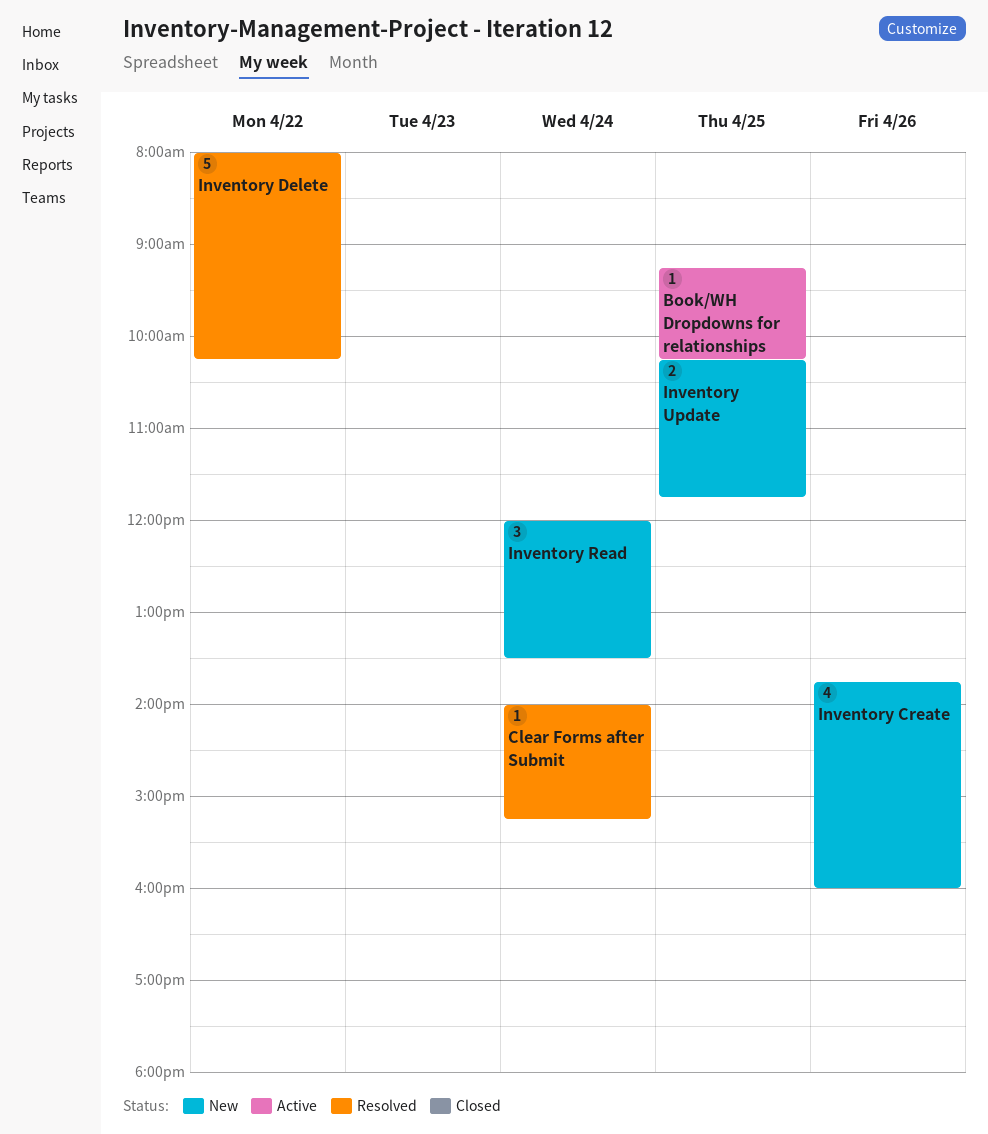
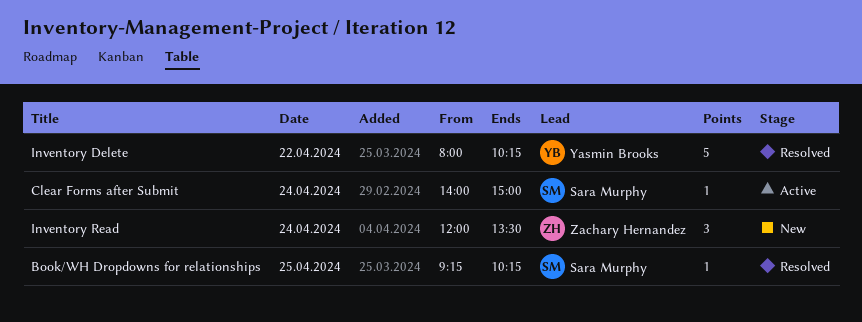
Book/WH Dropdowns for relationships, status: Active -> Resolved
Clear Forms after Submit, status: Resolved -> Active
Clear Forms after Submit, ends: 15:15 -> 15:00
Inventory Create: present -> none
Inventory Update: present -> none

